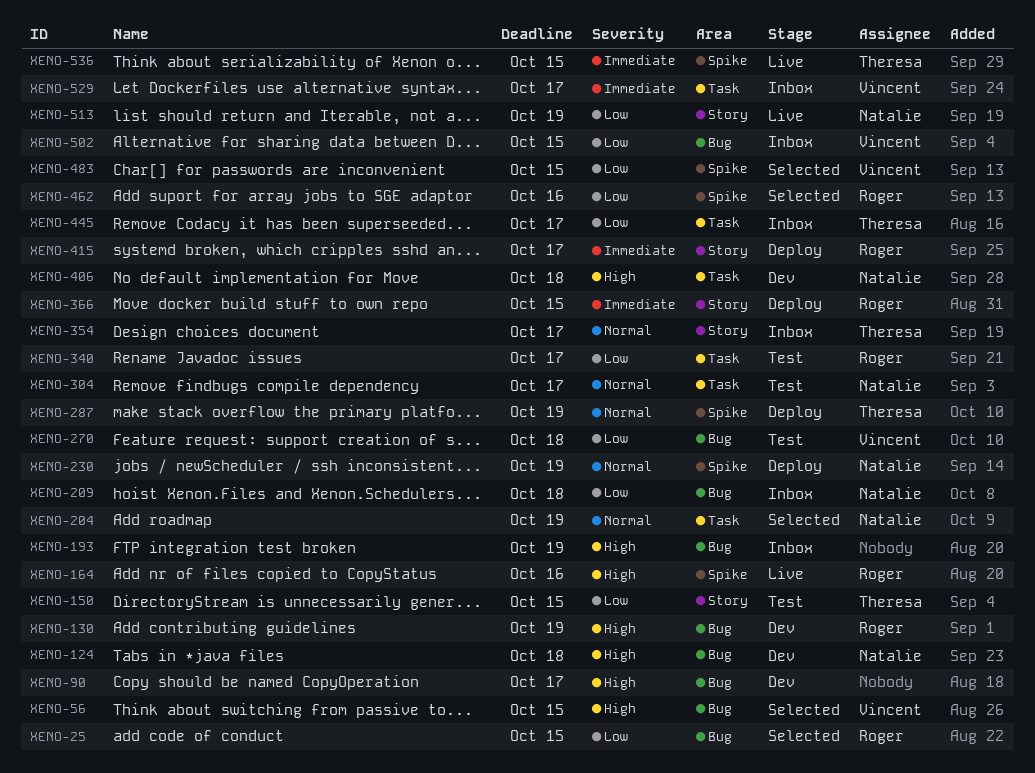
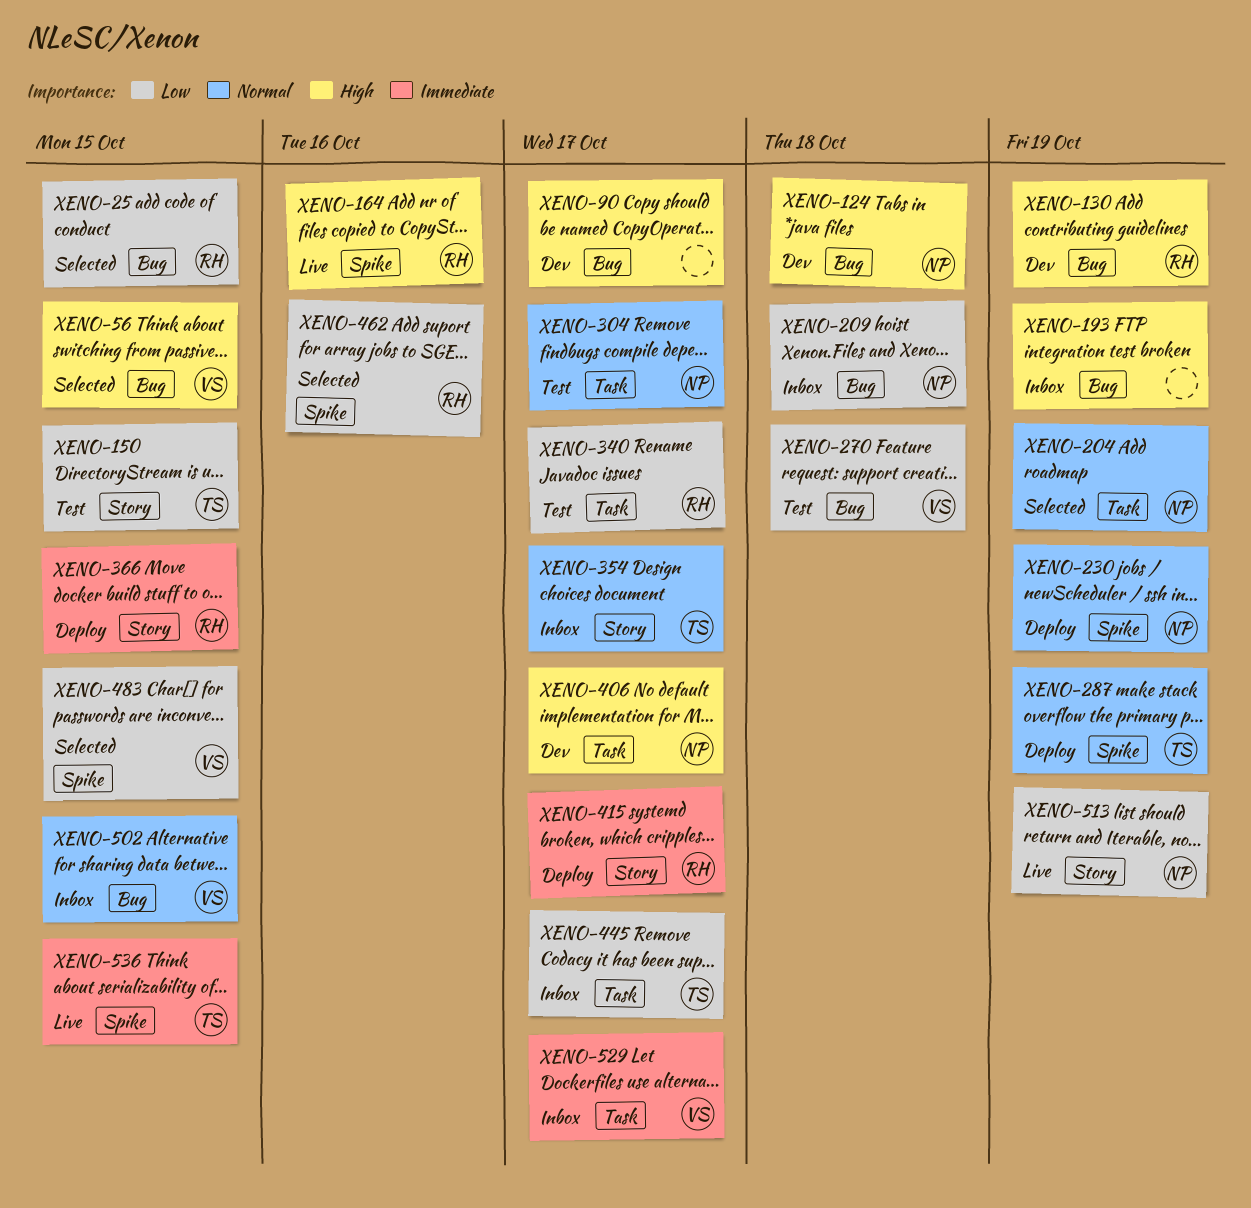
XENO-406, due: Oct 18 -> Oct 17
XENO-502, priority: Low -> Normal

